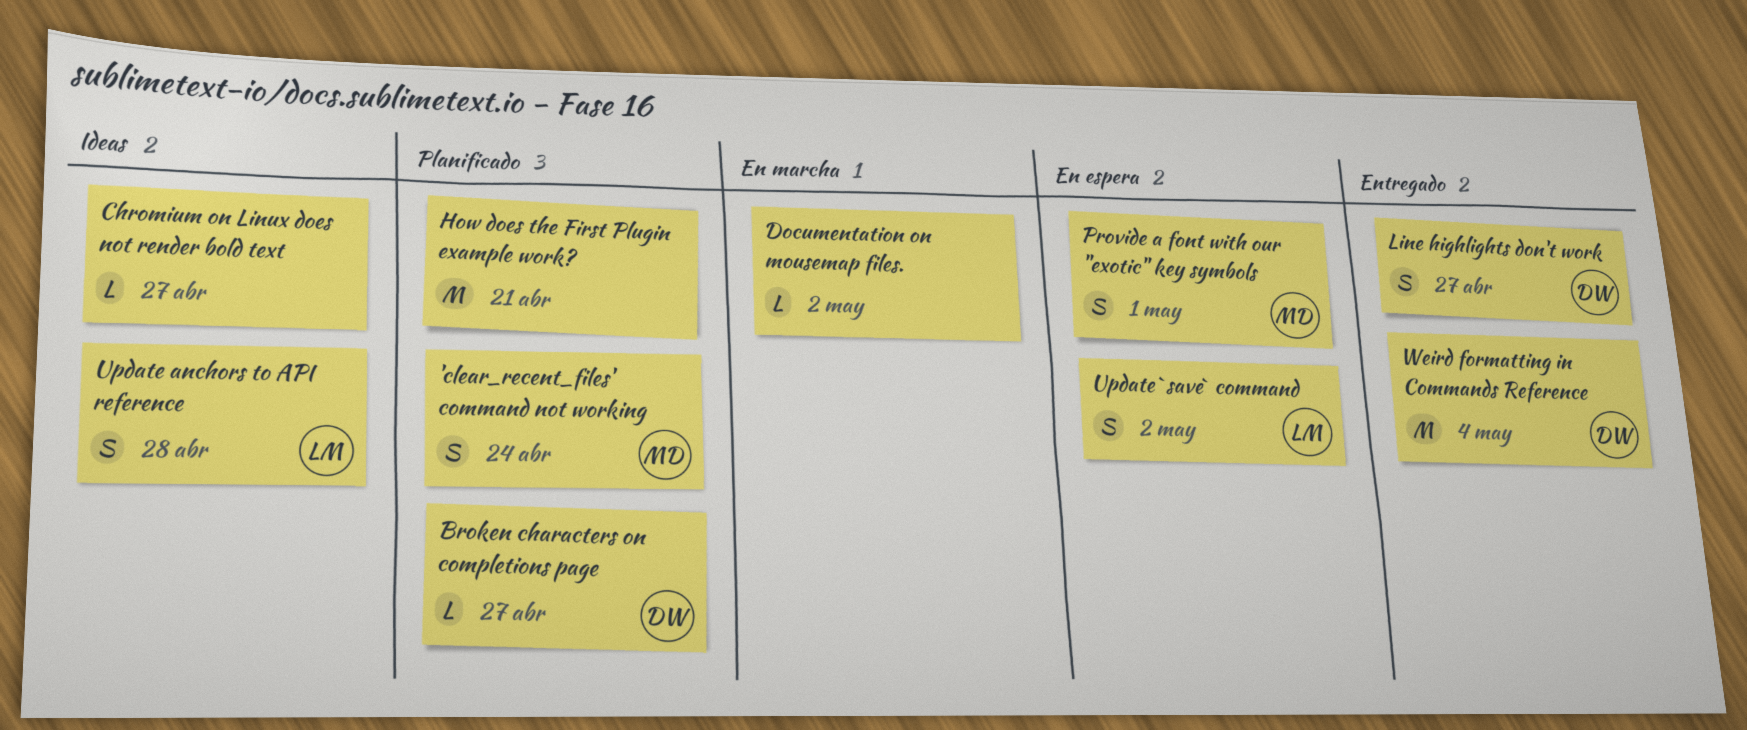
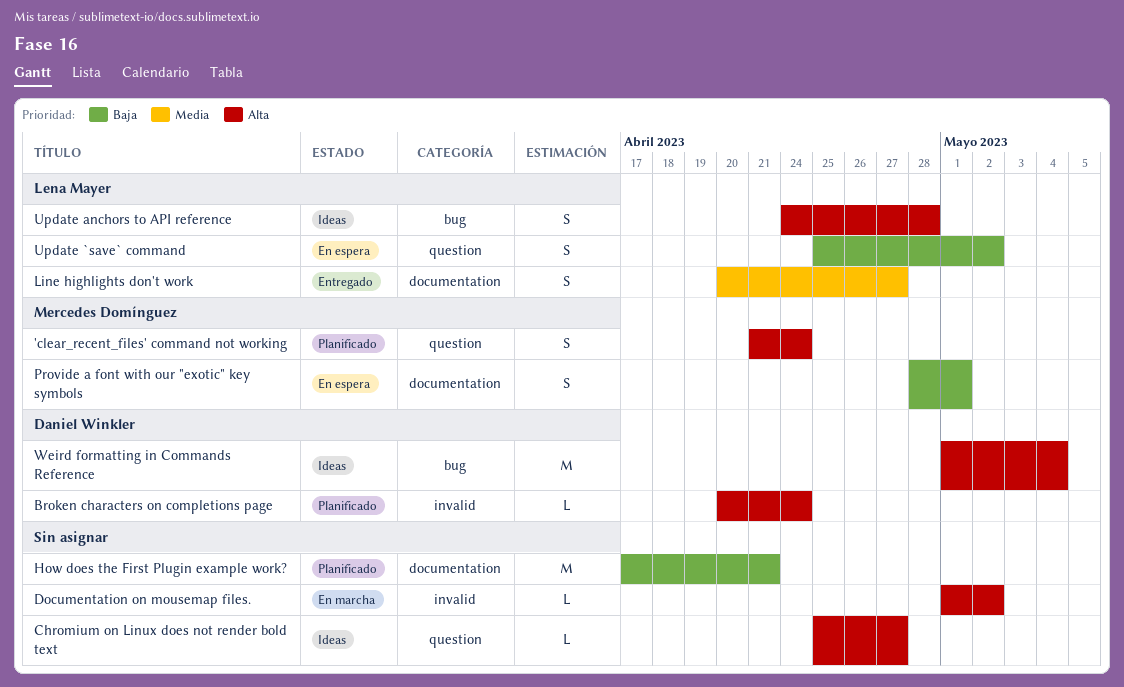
Broken characters on completions page, due: Apr 27 -> Apr 24
Line highlights don't work, owner: Daniel Winkler -> Lena Mayer
Weird formatting in Commands Reference, status: Entregado -> Ideas

